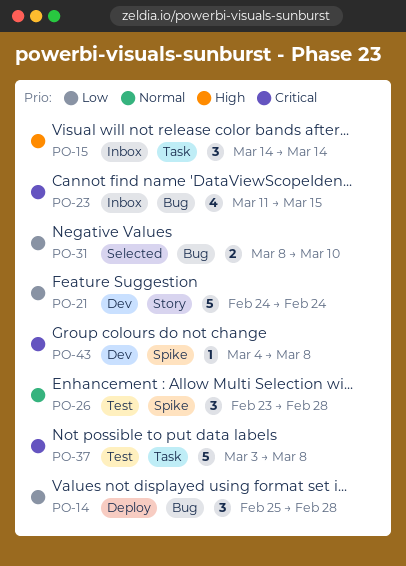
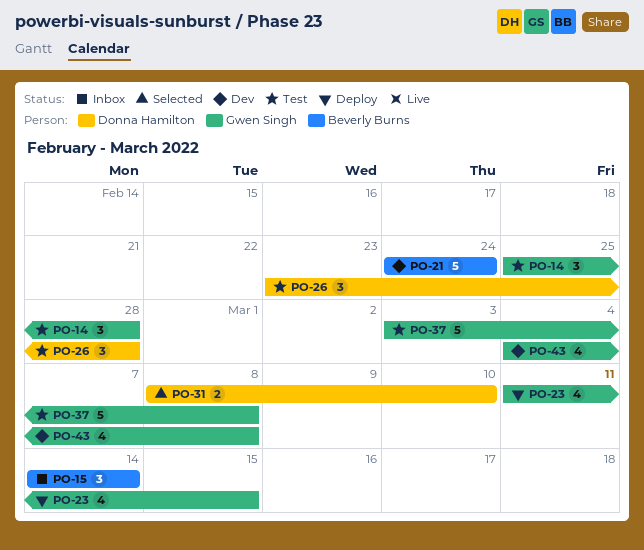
PO-14, status: Deploy -> Test
PO-23, status: Inbox -> Deploy
PO-43, estimate: 1 -> 4

